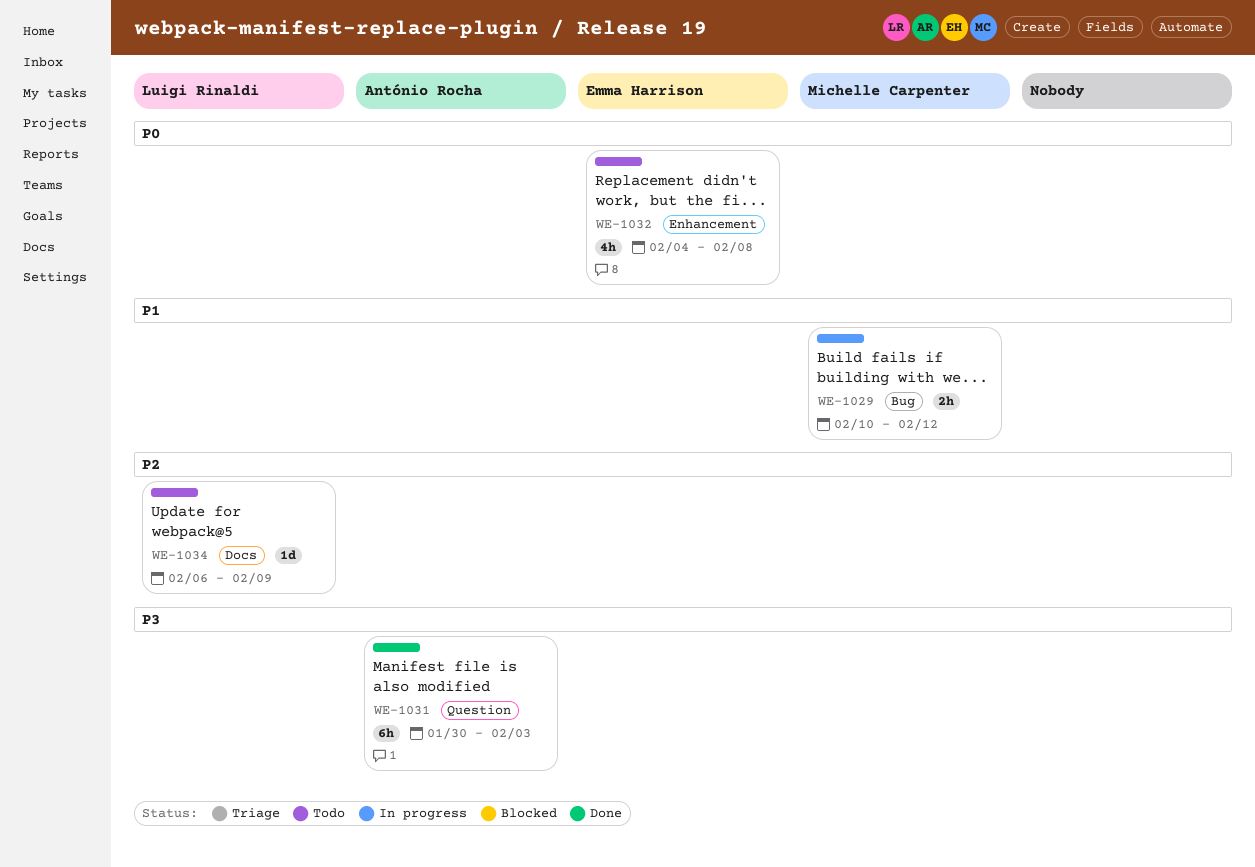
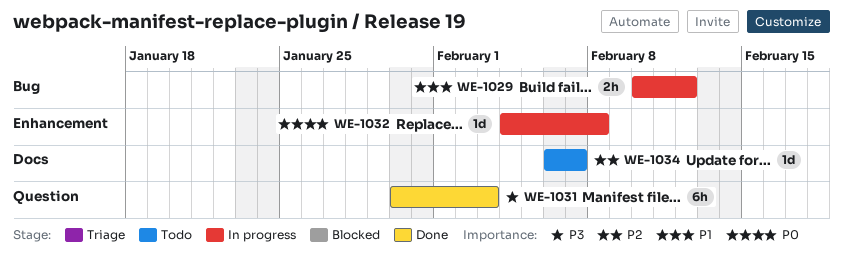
WE-1032, status: Todo -> In progress
WE-1032, estimate: 4h -> 1d
WE-1034, due: Feb 9 -> Feb 7

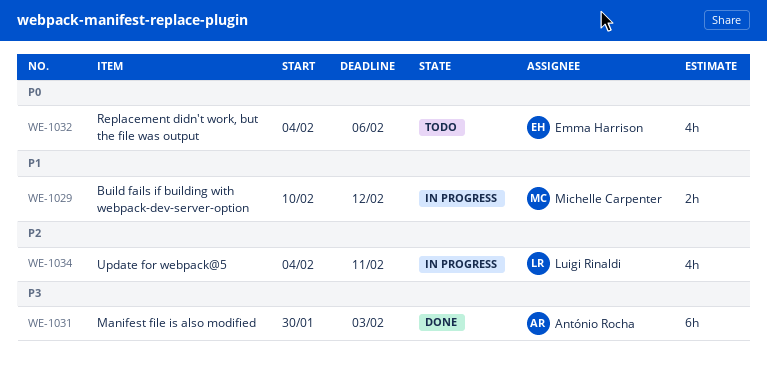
WE-1032, status: In progress -> Todo
WE-1032, estimate: 1d -> 4h
WE-1032, due: Feb 8 -> Feb 6
WE-1034, status: Todo -> In progress
WE-1034, estimate: 1d -> 4h
WE-1034, start: Feb 6 -> Feb 4
WE-1034, due: Feb 7 -> Feb 11

